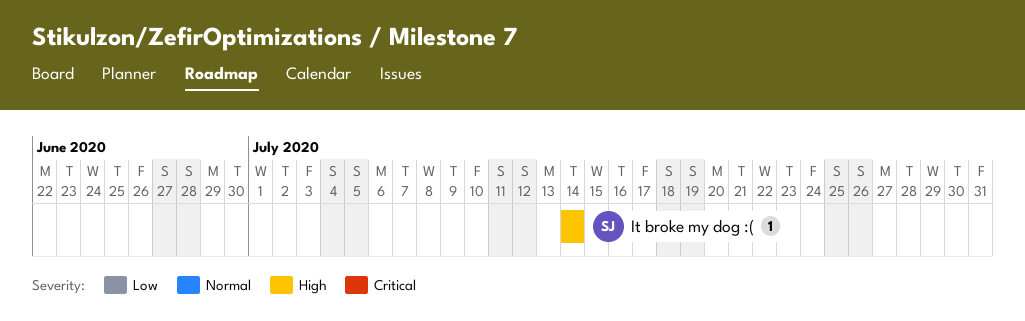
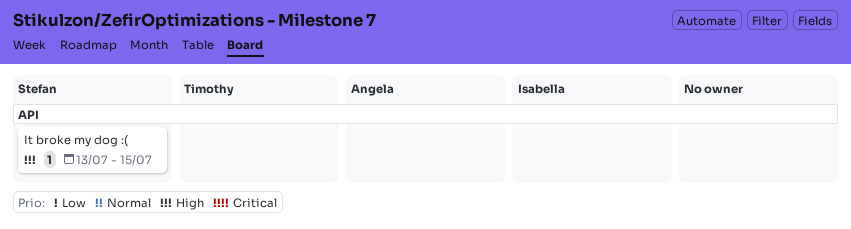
It broke my dog :(, start: Jul 14 -> Jul 13
It broke my dog :(, due: Jul 14 -> Jul 15

